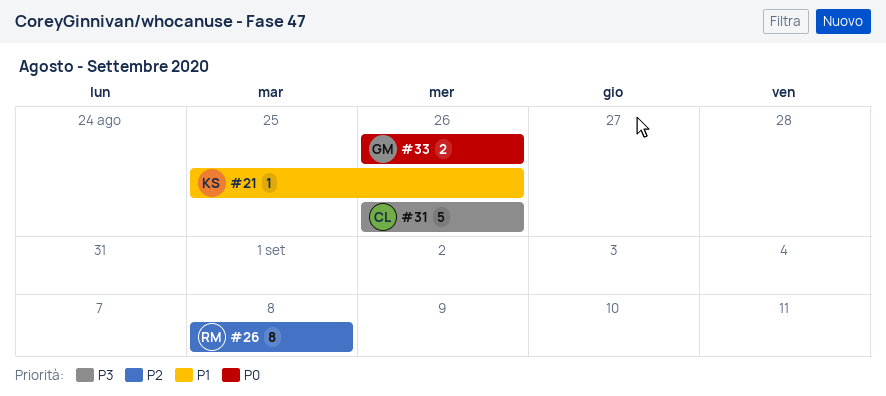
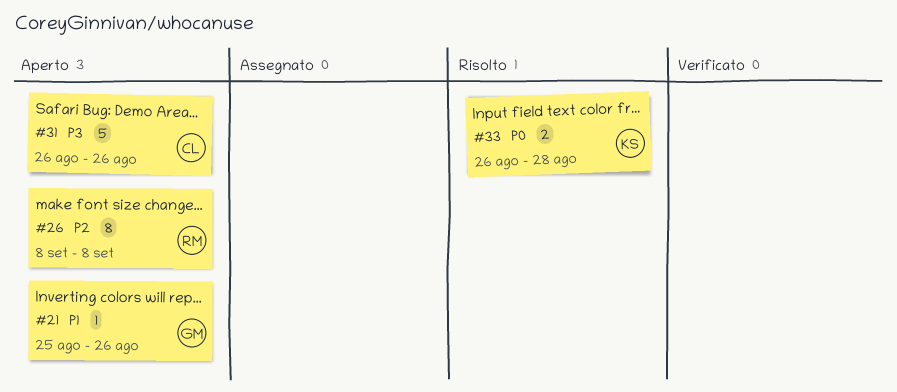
#21, owner: KS -> GM
#33, owner: GM -> KS
#33, due: Aug 26 -> Aug 28

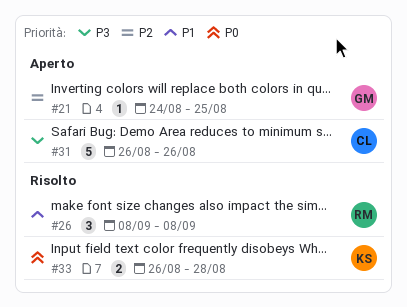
#21, priority: P1 -> P2
#21, start: Aug 25 -> Aug 24
#21, due: Aug 26 -> Aug 25
#26, status: Aperto -> Risolto
#26, priority: P2 -> P1
#26, estimate: 8 -> 3

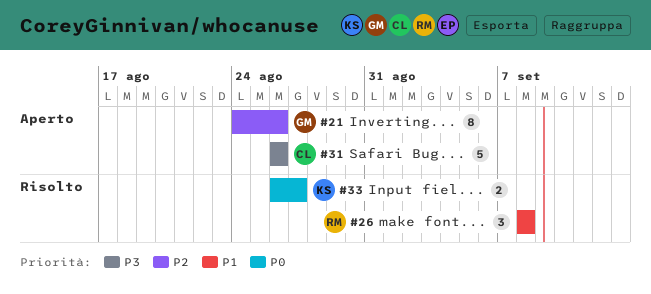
#21, estimate: 1 -> 8
#21, due: Aug 25 -> Aug 26
#33, due: Aug 28 -> Aug 27

